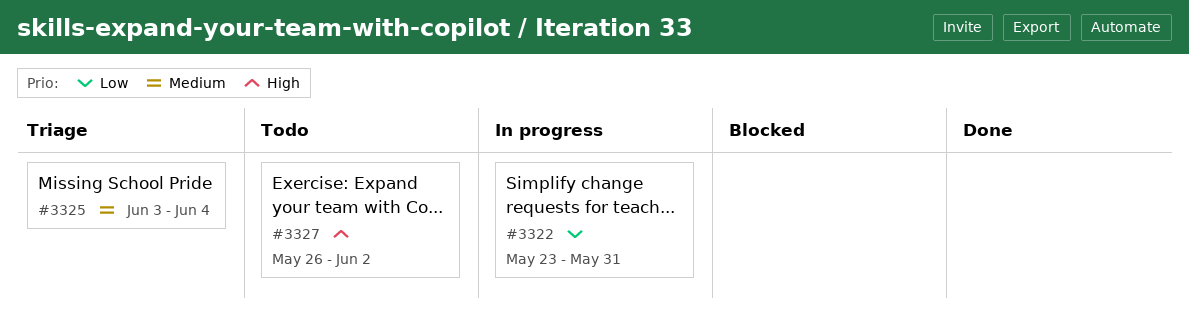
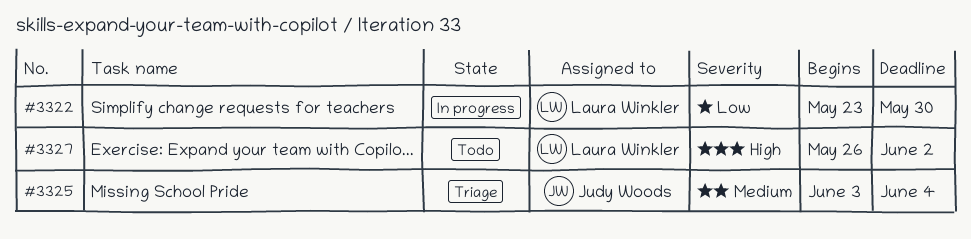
#3322, due: May 31 -> May 30

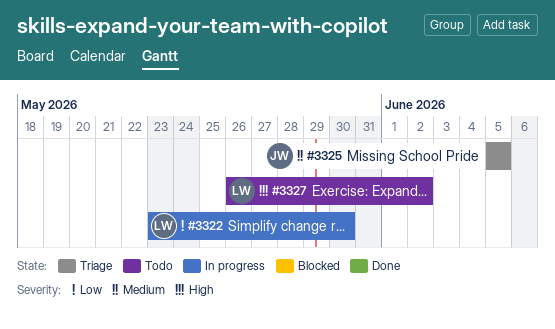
#3325, start: Jun 3 -> Jun 5
#3325, due: Jun 4 -> Jun 5

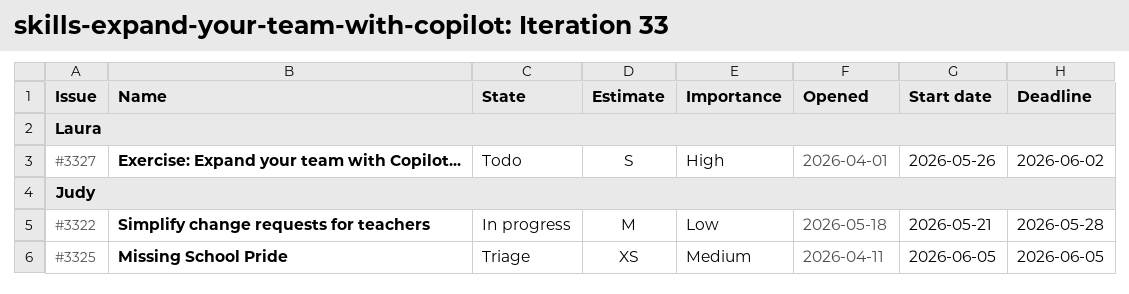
#3322, owner: Laura -> Judy
#3322, start: May 23 -> May 21
#3322, due: May 30 -> May 28

